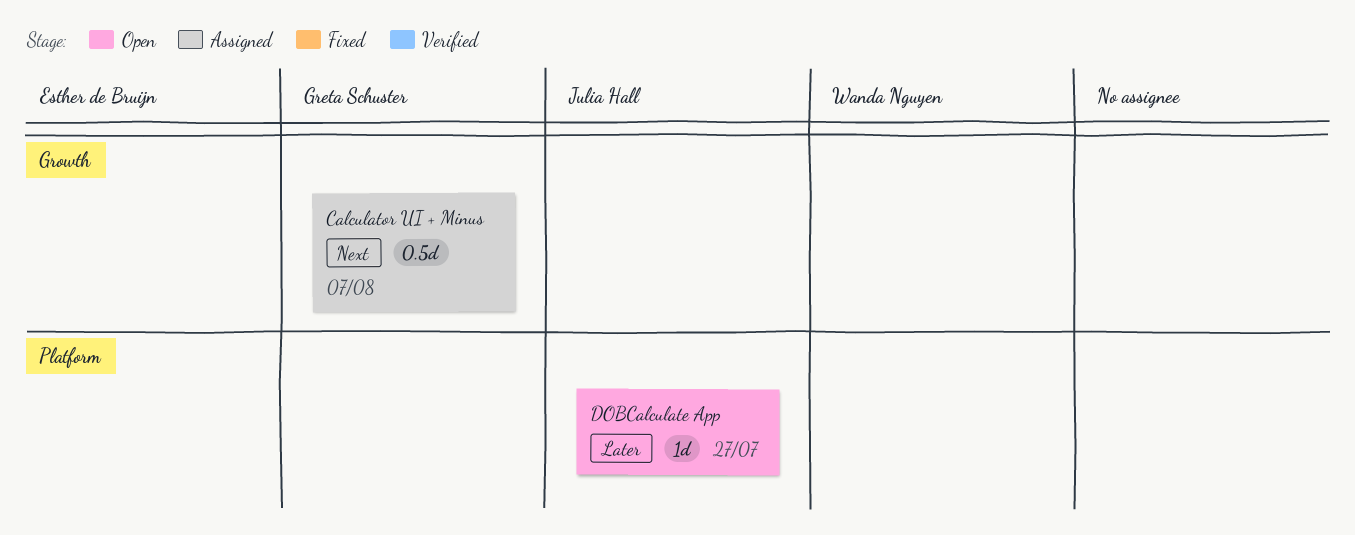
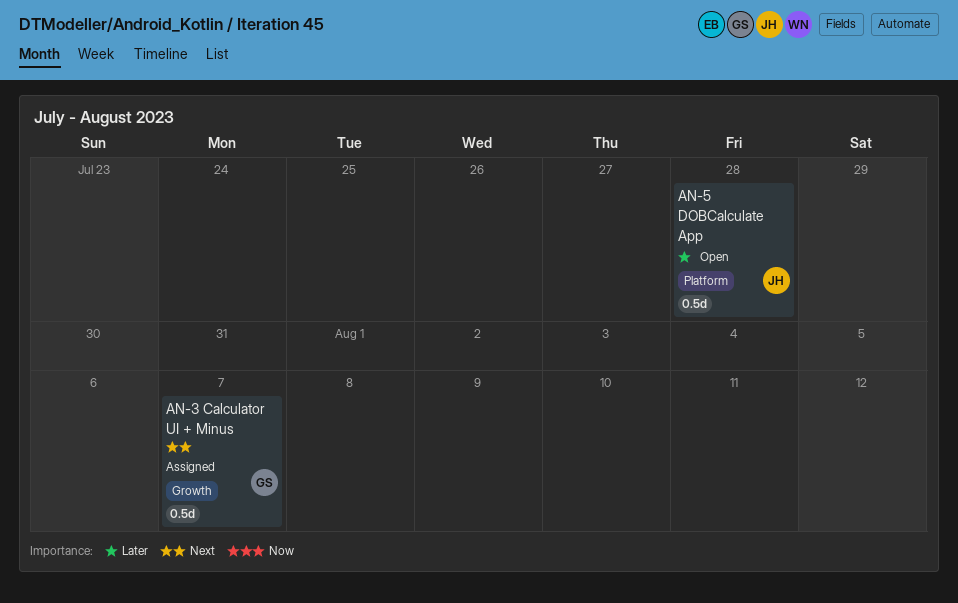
DOBCalculate App, estimate: 1d -> 0.5d
DOBCalculate App, due: Jul 27 -> Jul 28

